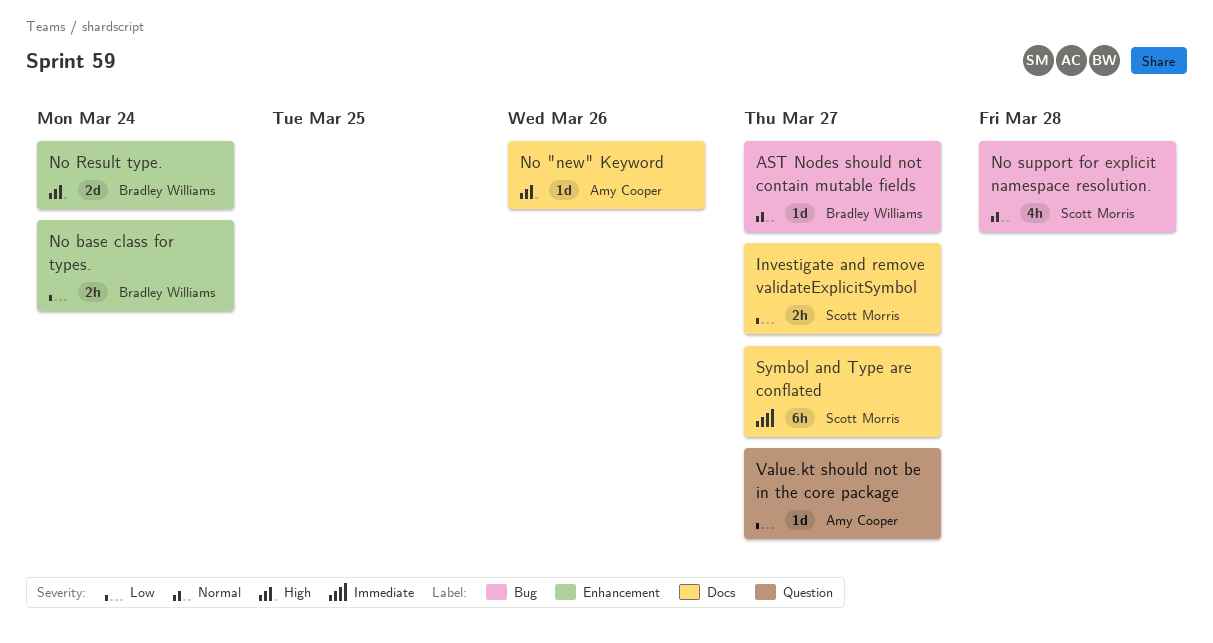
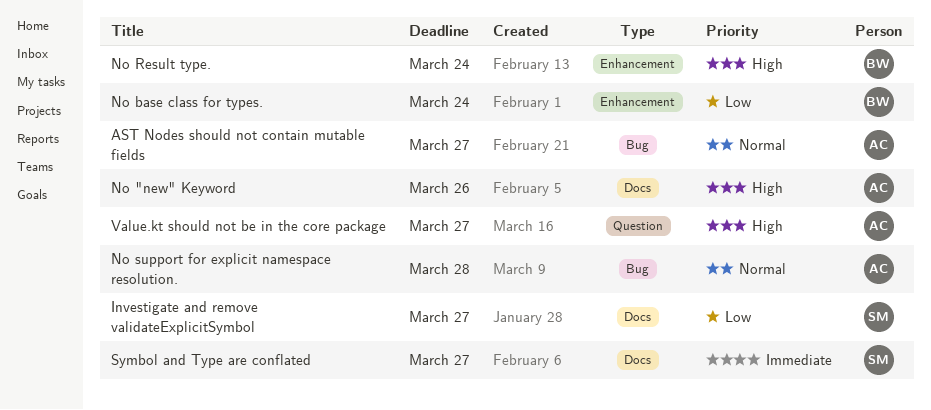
AST Nodes should not contain mutable fields, owner: Bradley Williams -> Amy Cooper
No support for explicit namespace resolution., owner: Scott Morris -> Amy Cooper
Value.kt should not be in the core package, priority: Low -> High

